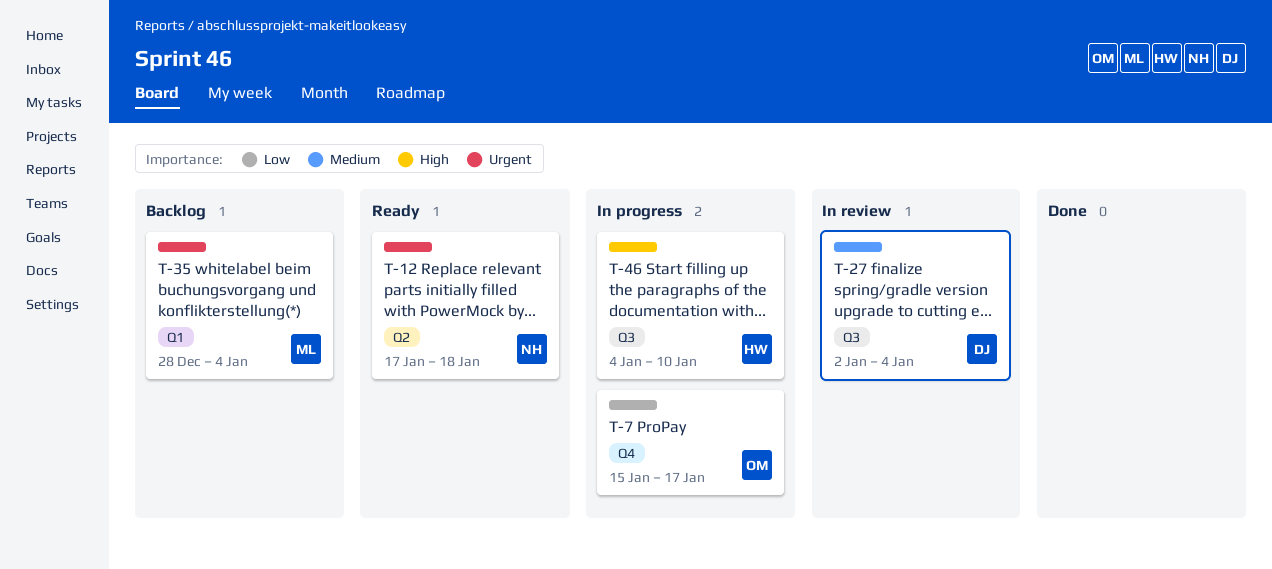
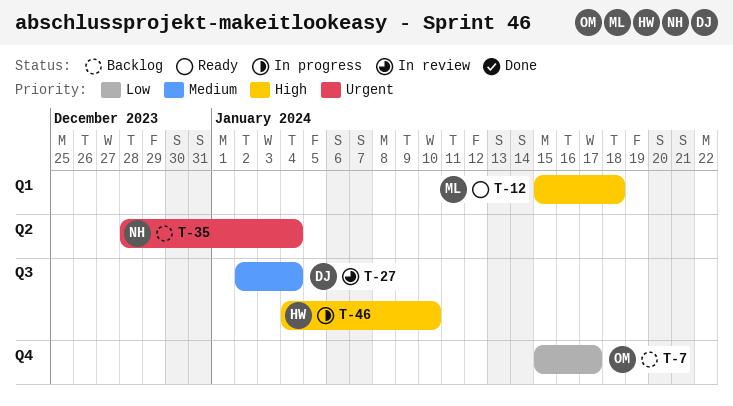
T-7, status: In progress -> Backlog
T-12, owner: NH -> ML
T-12, priority: Urgent -> High
T-12, label: Q2 -> Q1
T-12, start: Jan 17 -> Jan 15
T-35, owner: ML -> NH
T-35, label: Q1 -> Q2

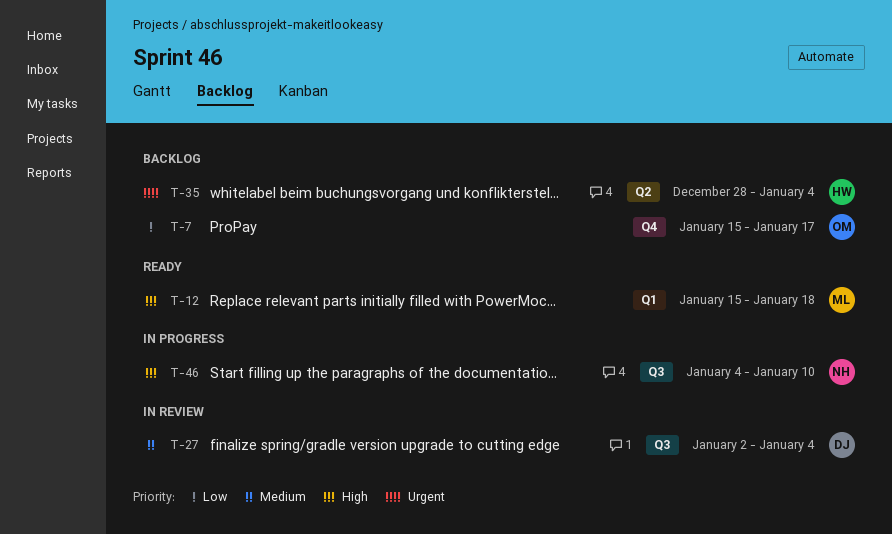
T-35, owner: NH -> HW
T-46, owner: HW -> NH

